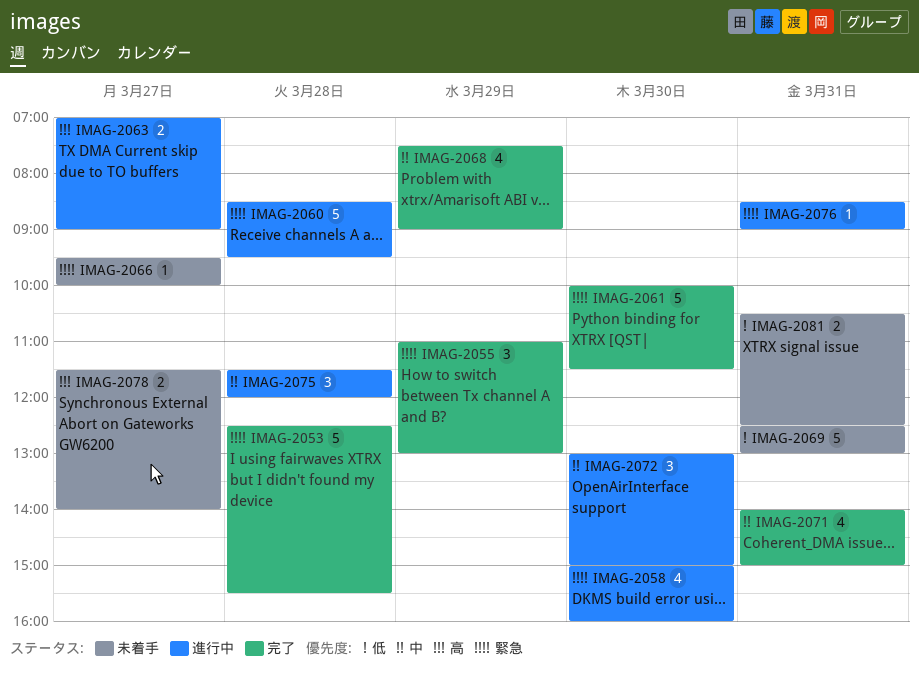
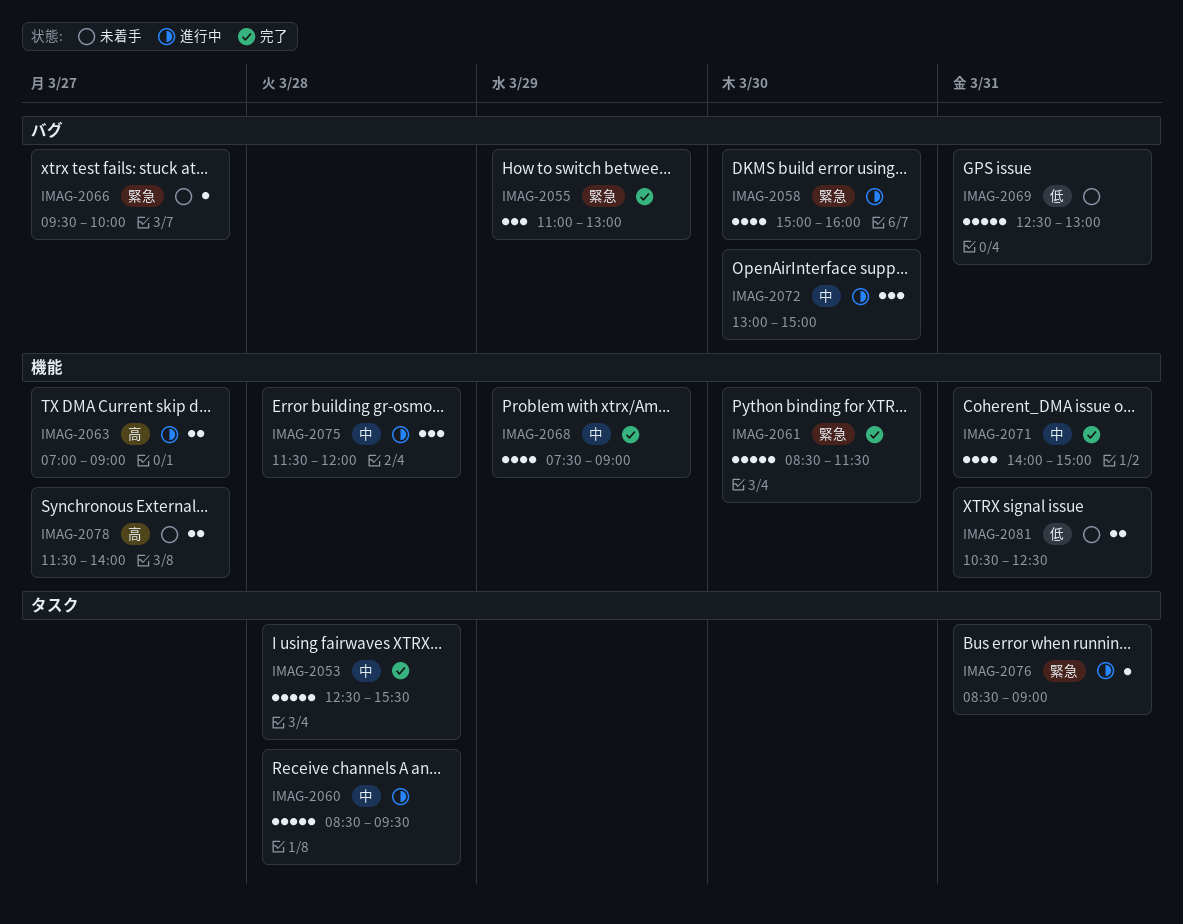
IMAG-2053, priority: 緊急 -> 中
IMAG-2060, priority: 緊急 -> 中
IMAG-2061, begins: 10:00 -> 08:30

